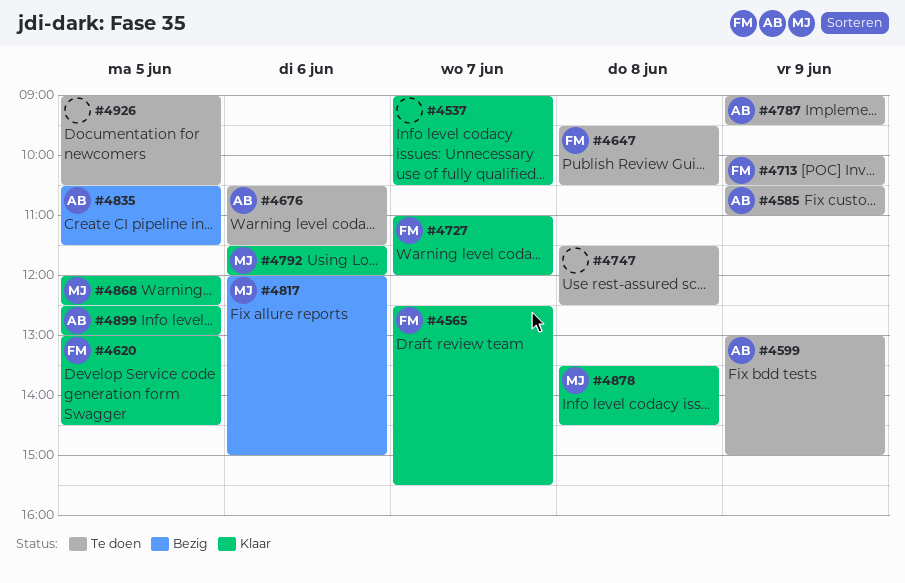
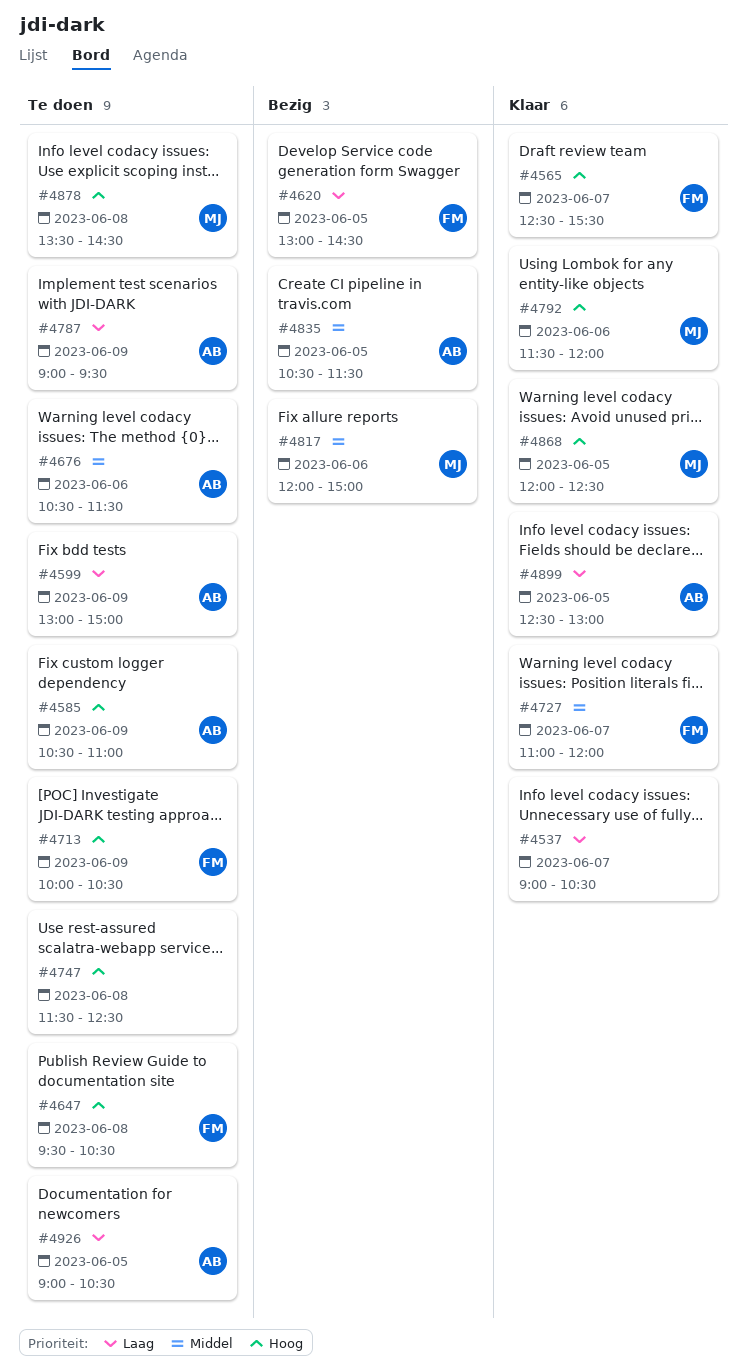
#4620, status: Klaar -> Bezig
#4878, status: Klaar -> Te doen
#4926, owner: none -> AB

